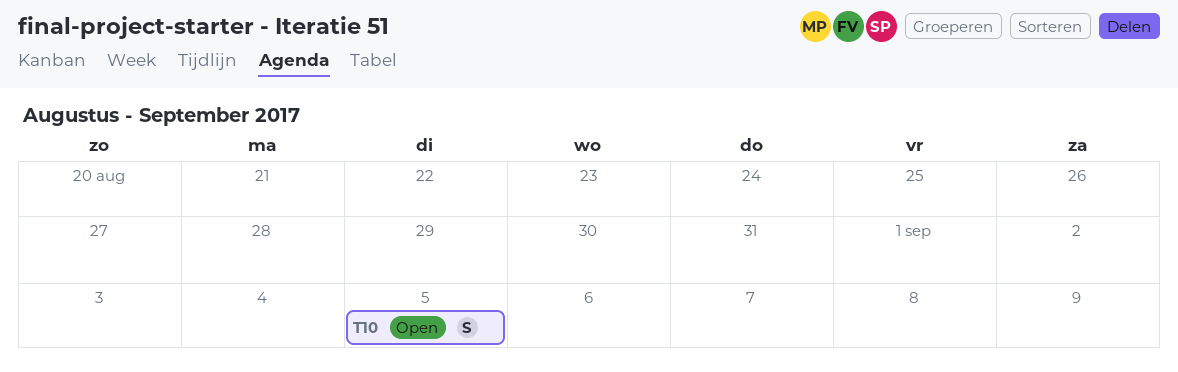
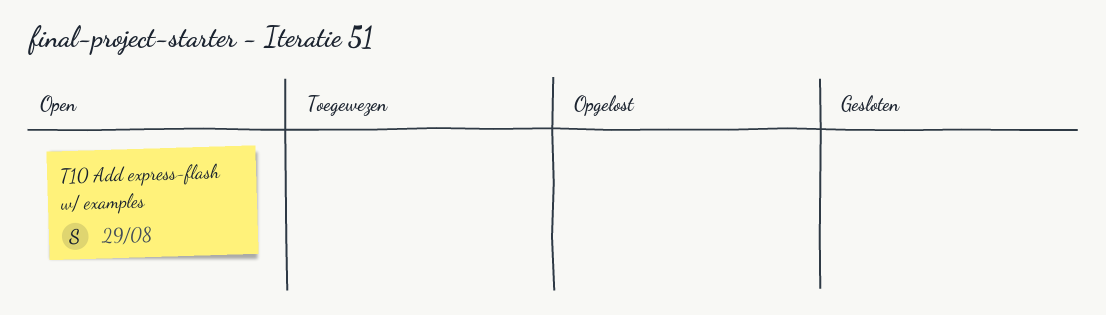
T10, due: Sep 5 -> Aug 29

